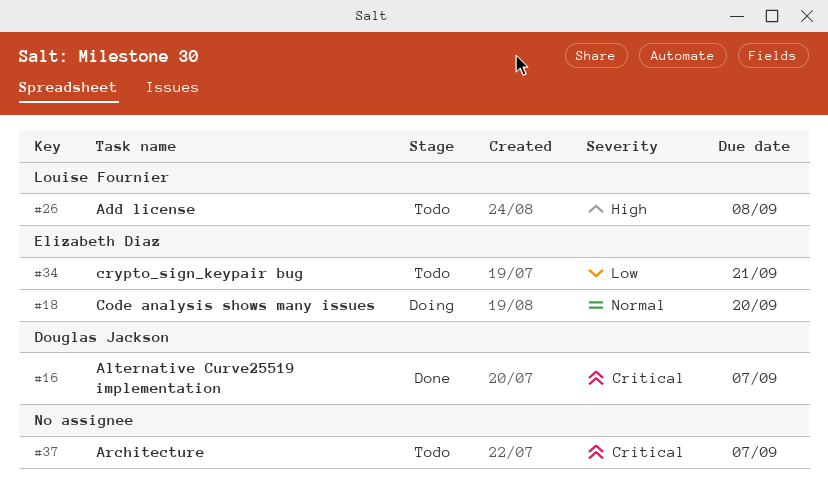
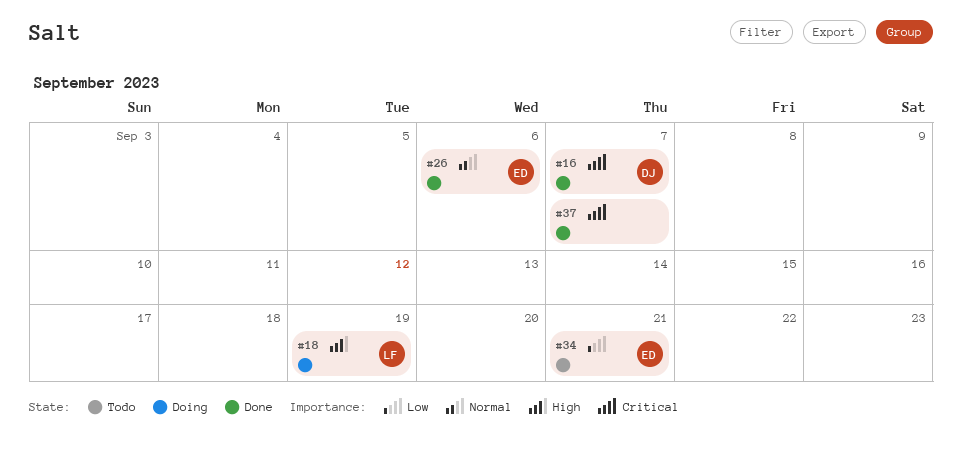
#18, owner: Elizabeth Diaz -> Louise Fournier
#18, priority: Normal -> High
#18, due: Sep 20 -> Sep 19
#26, status: Todo -> Done
#26, owner: Louise Fournier -> Elizabeth Diaz
#26, priority: High -> Normal
#26, due: Sep 8 -> Sep 6
#37, status: Todo -> Done

